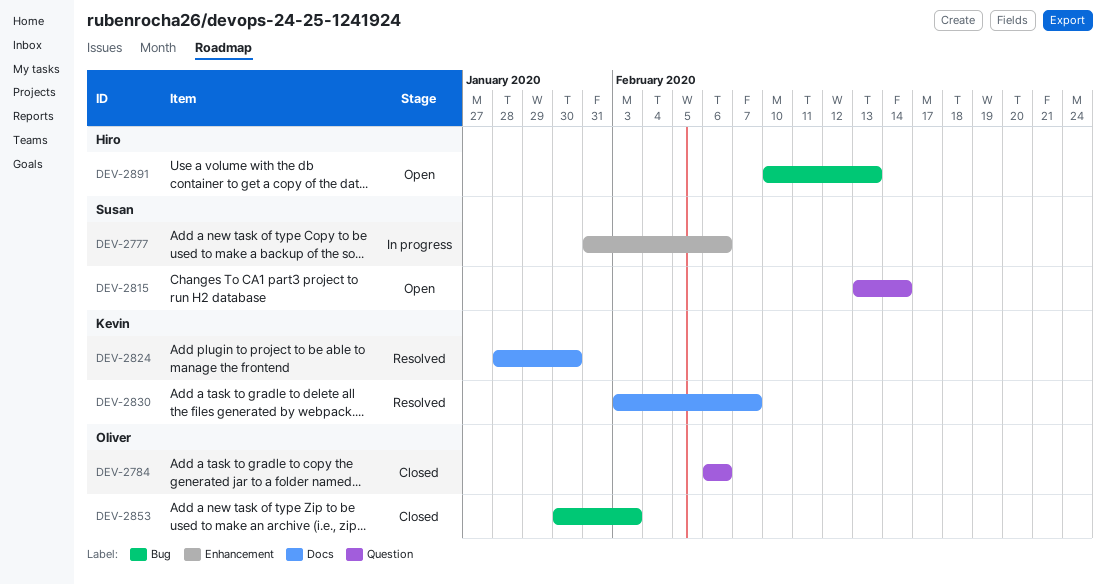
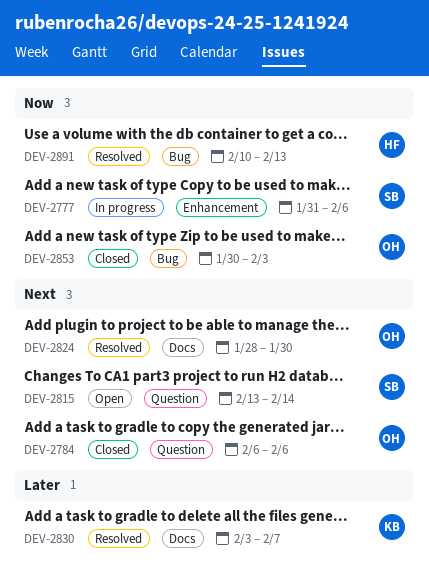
DEV-2824, owner: Kevin -> Oliver
DEV-2891, status: Open -> Resolved

